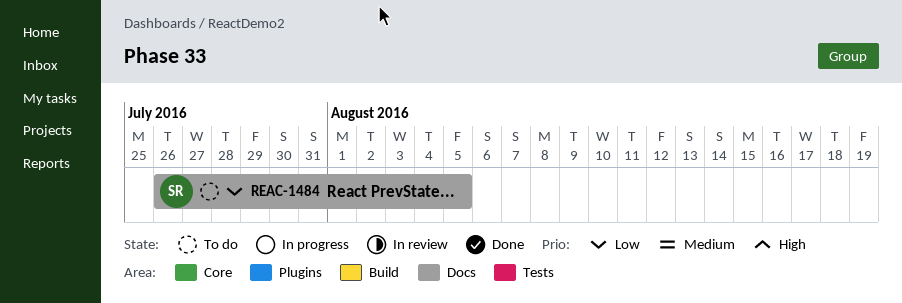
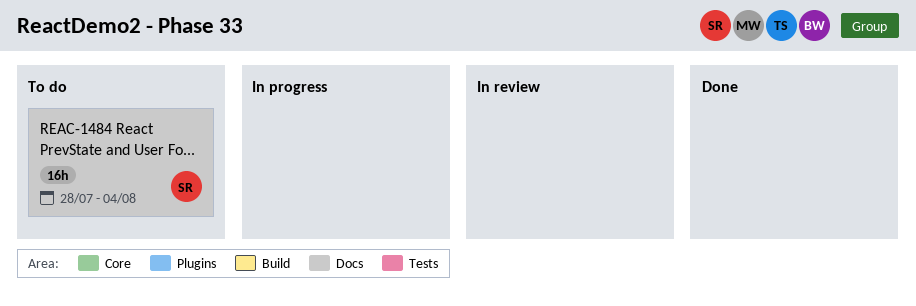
REAC-1484, start: Jul 26 -> Jul 28
REAC-1484, due: Aug 5 -> Aug 4

